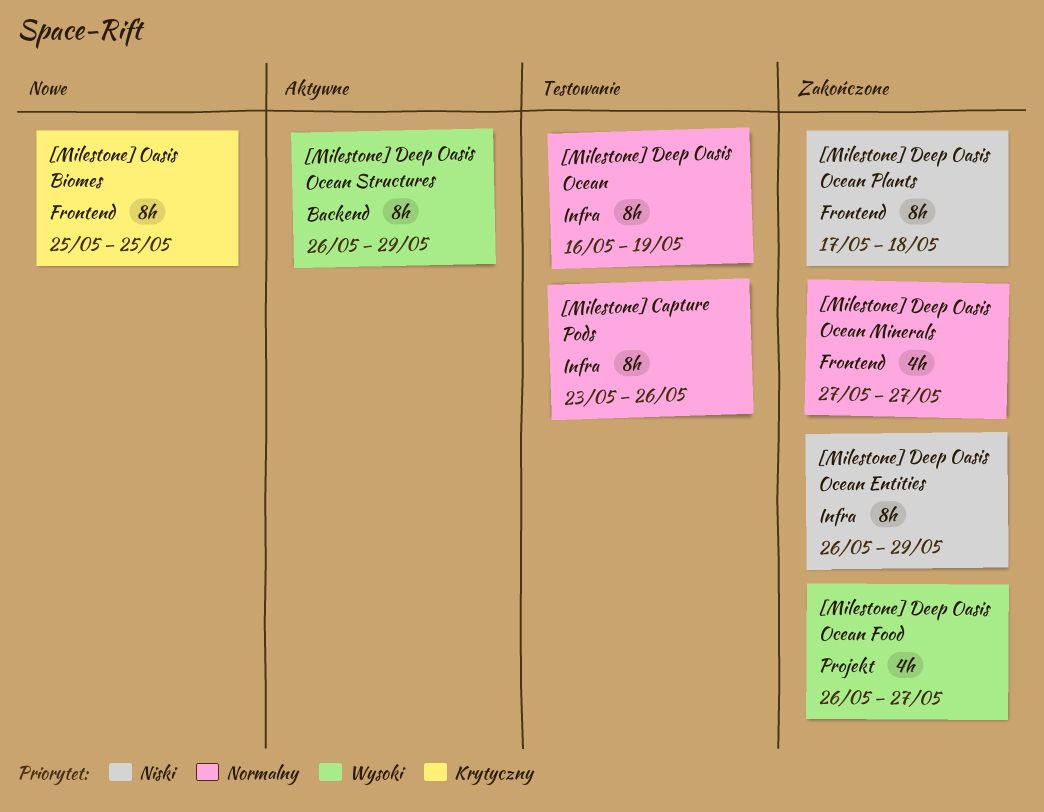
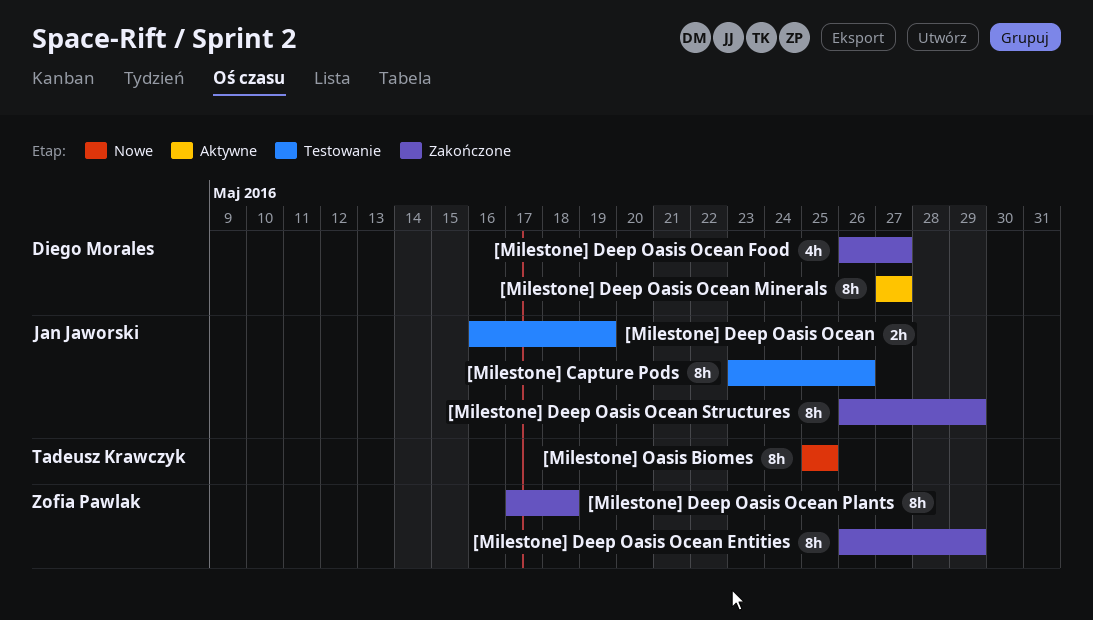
[Milestone] Deep Oasis Ocean, estimate: 8h -> 2h
[Milestone] Deep Oasis Ocean Minerals, status: Zakończone -> Aktywne
[Milestone] Deep Oasis Ocean Minerals, estimate: 4h -> 8h
[Milestone] Deep Oasis Ocean Structures, status: Aktywne -> Zakończone

